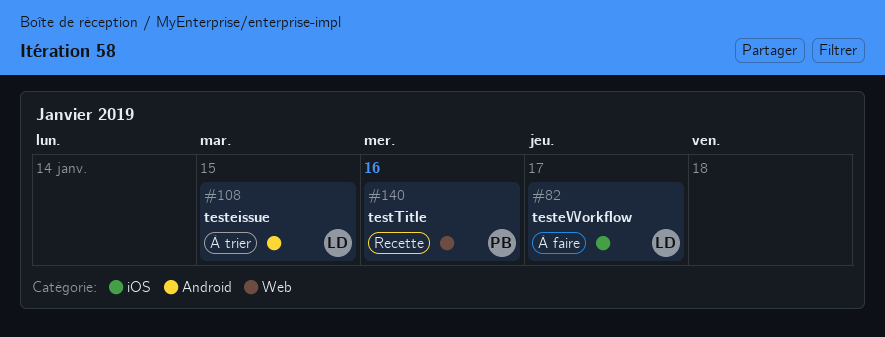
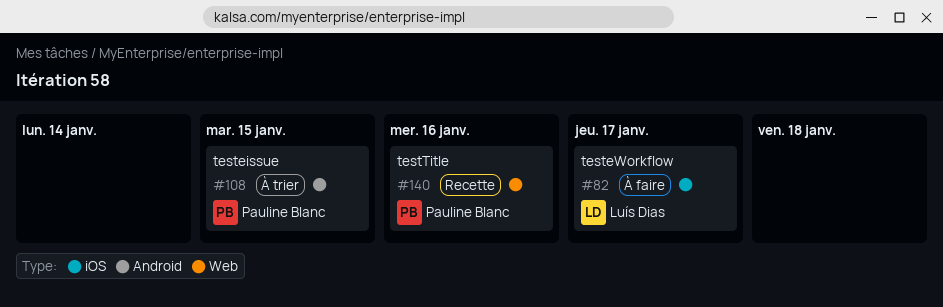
#108, owner: Luís Dias -> Pauline Blanc

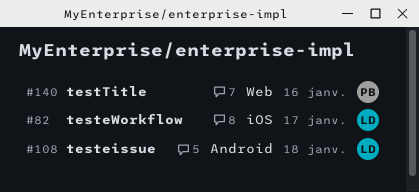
#108, owner: Pauline Blanc -> Luís Dias
#108, due: Jan 15 -> Jan 18

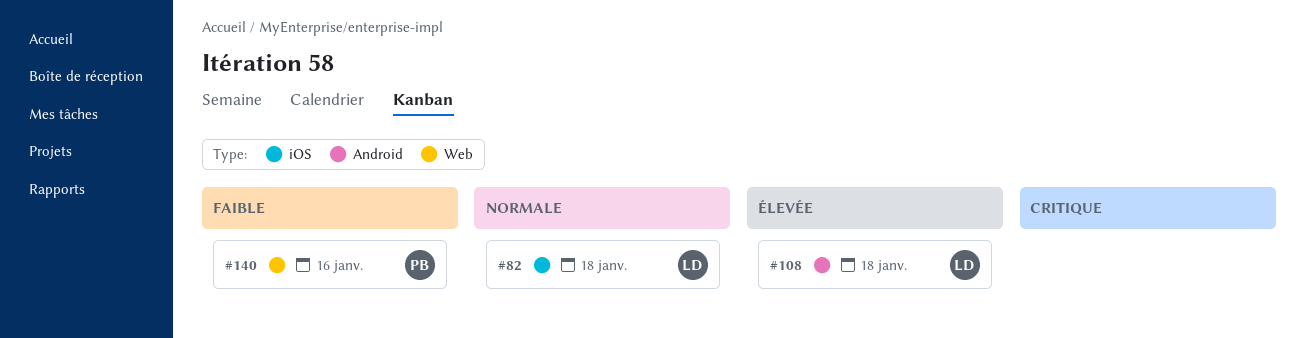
#82, due: Jan 17 -> Jan 18

